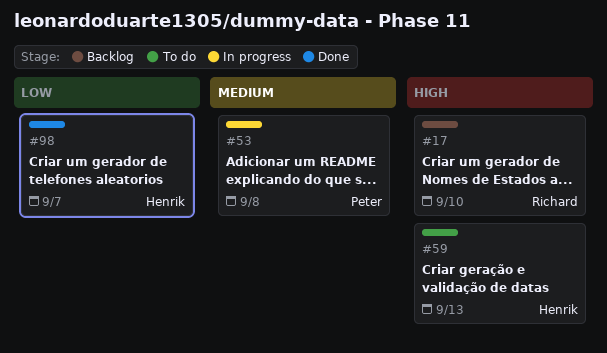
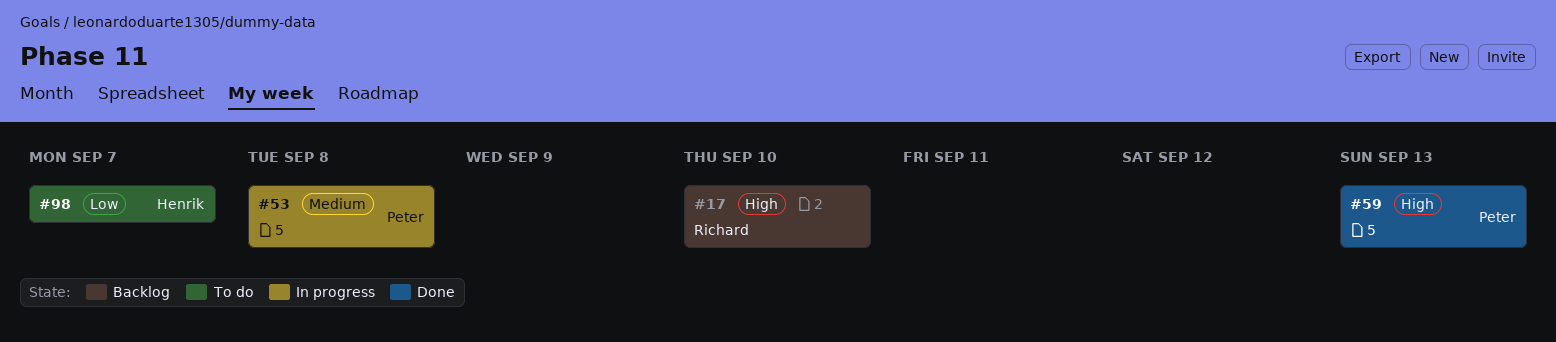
#59, status: To do -> Done
#59, owner: Henrik -> Peter
#98, status: Done -> To do

